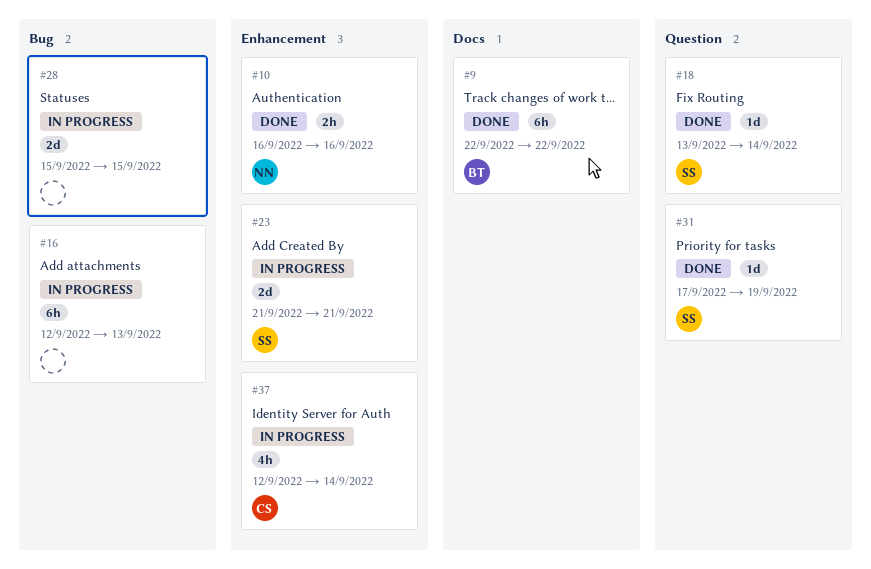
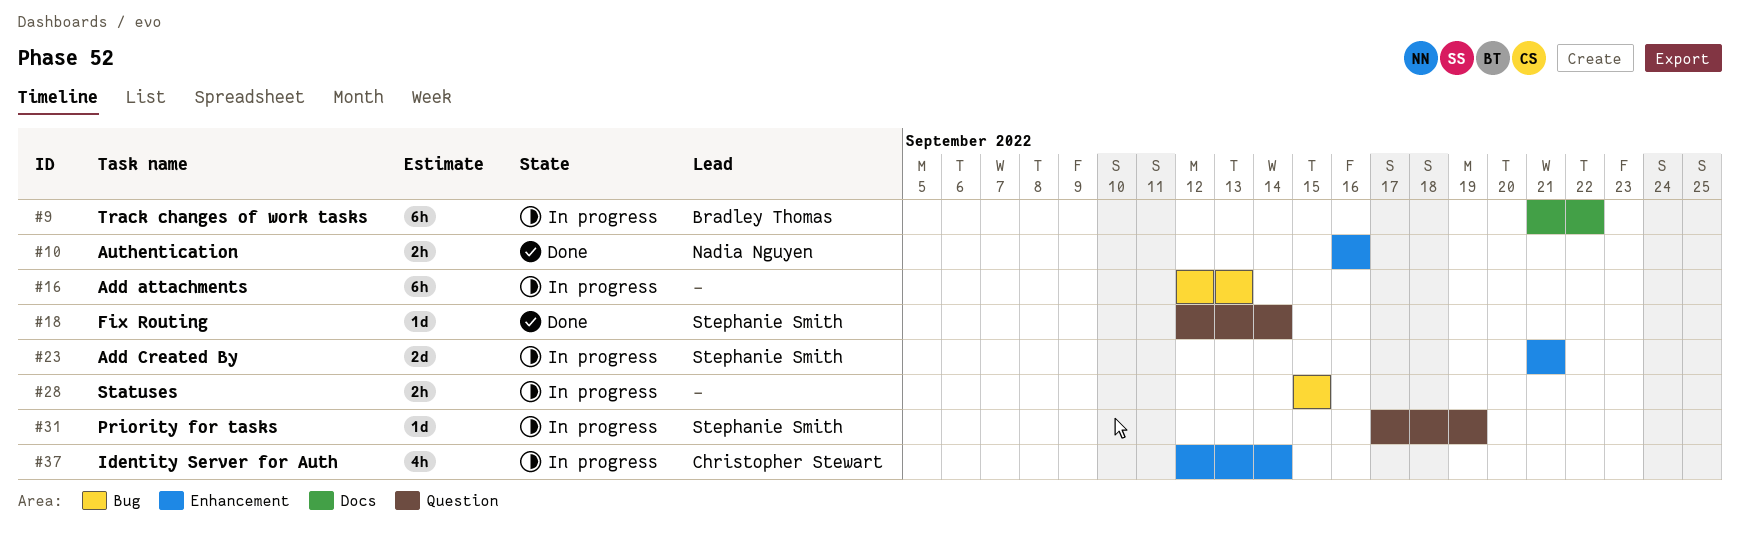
#9, status: Done -> In progress
#9, start: Sep 22 -> Sep 21
#18, start: Sep 13 -> Sep 12
#28, estimate: 2d -> 2h
#31, status: Done -> In progress

